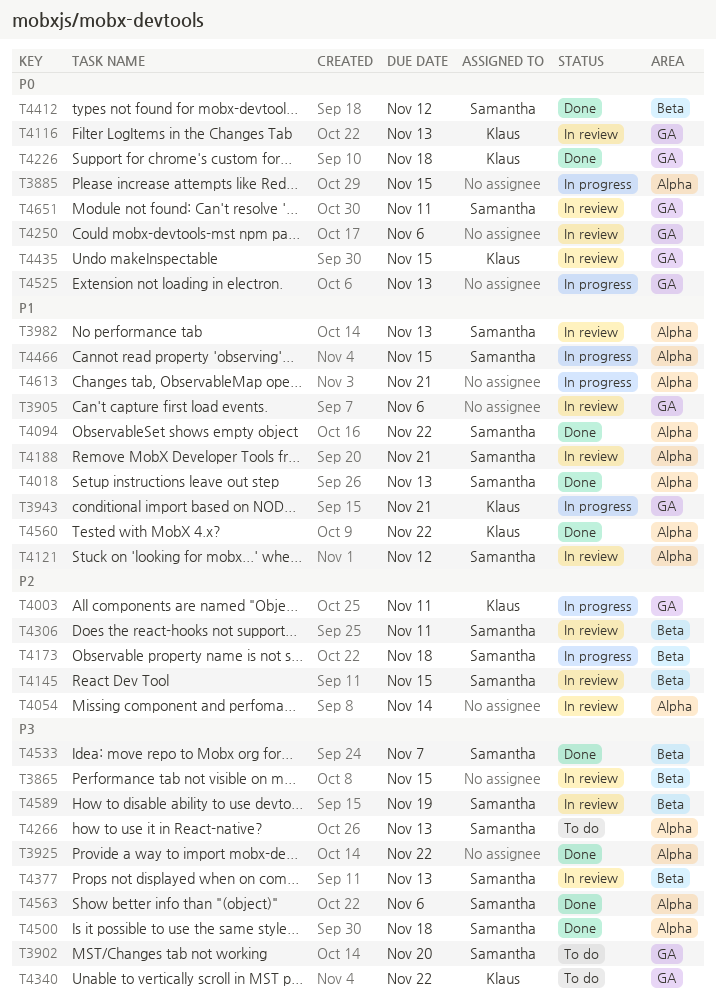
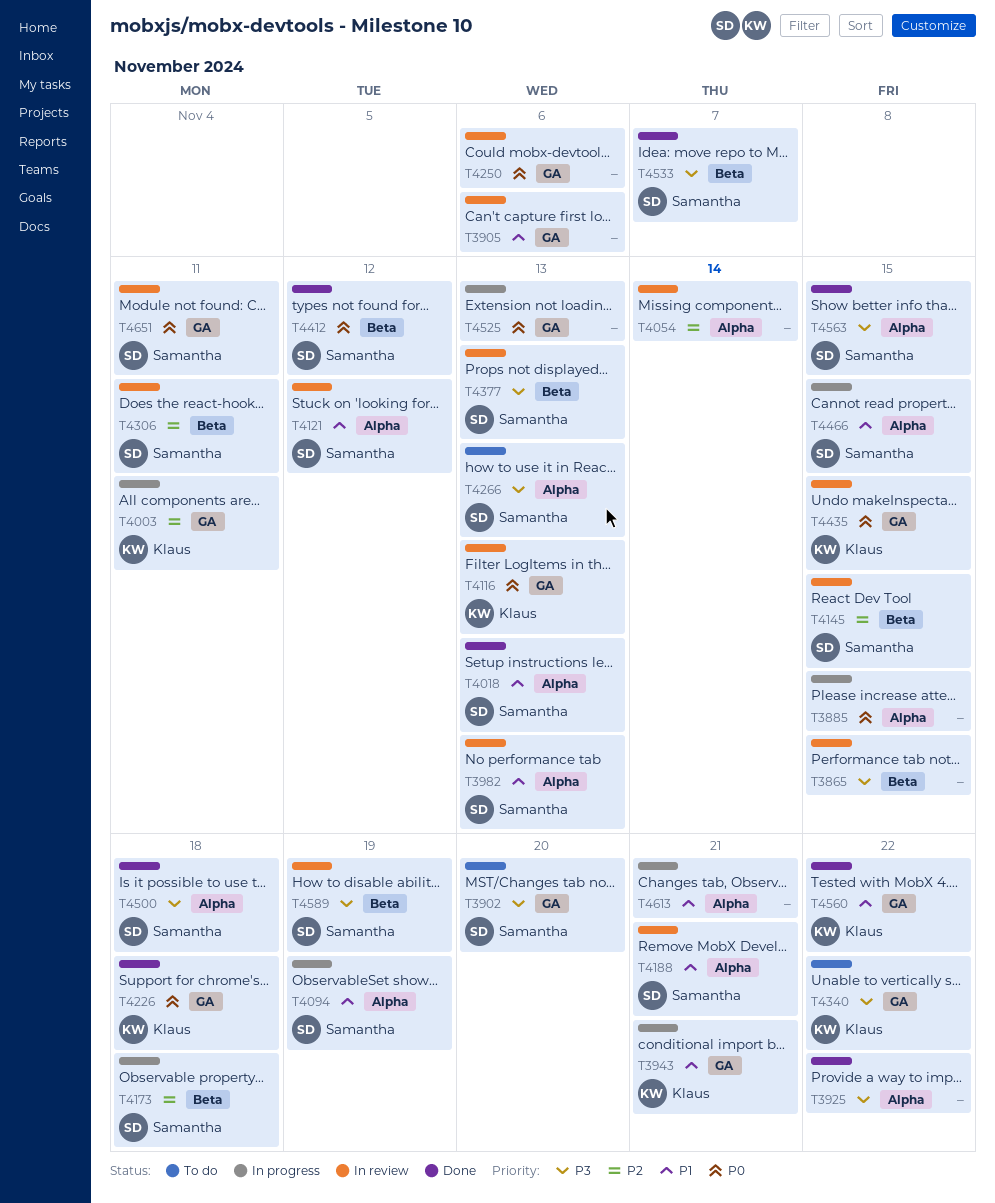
T4094, status: Done -> In progress
T4094, due: Nov 22 -> Nov 19
T4560, label: Alpha -> GA
T4563, due: Nov 6 -> Nov 15

